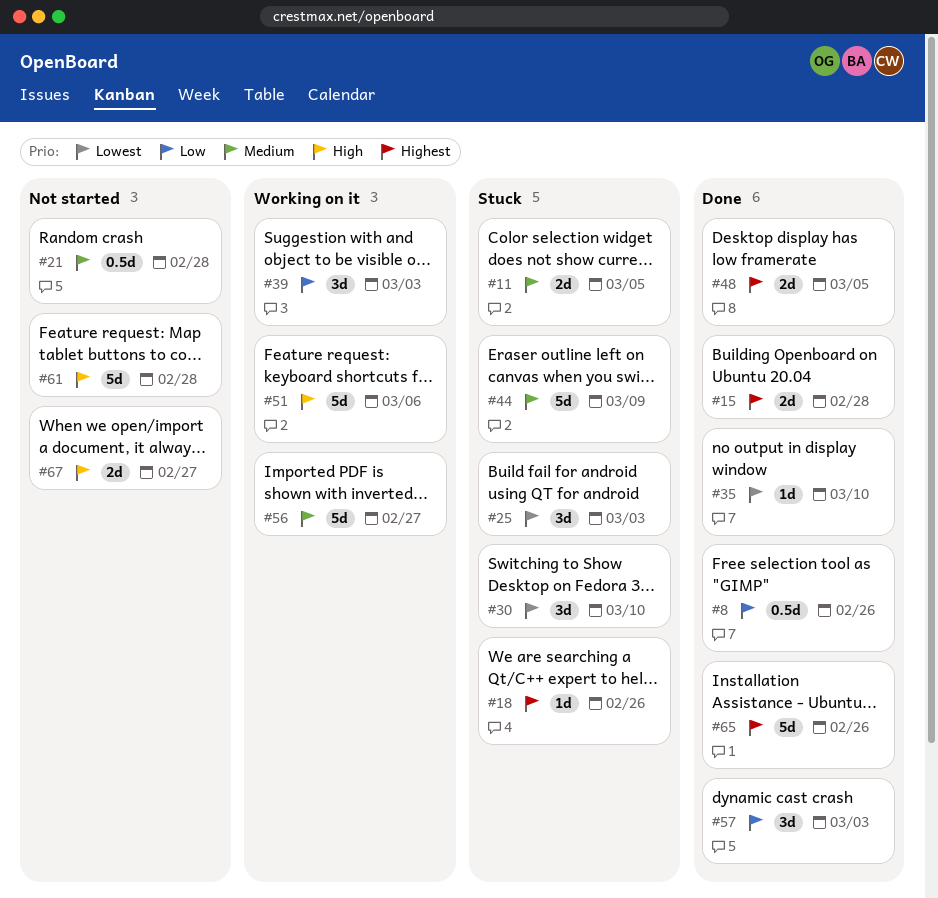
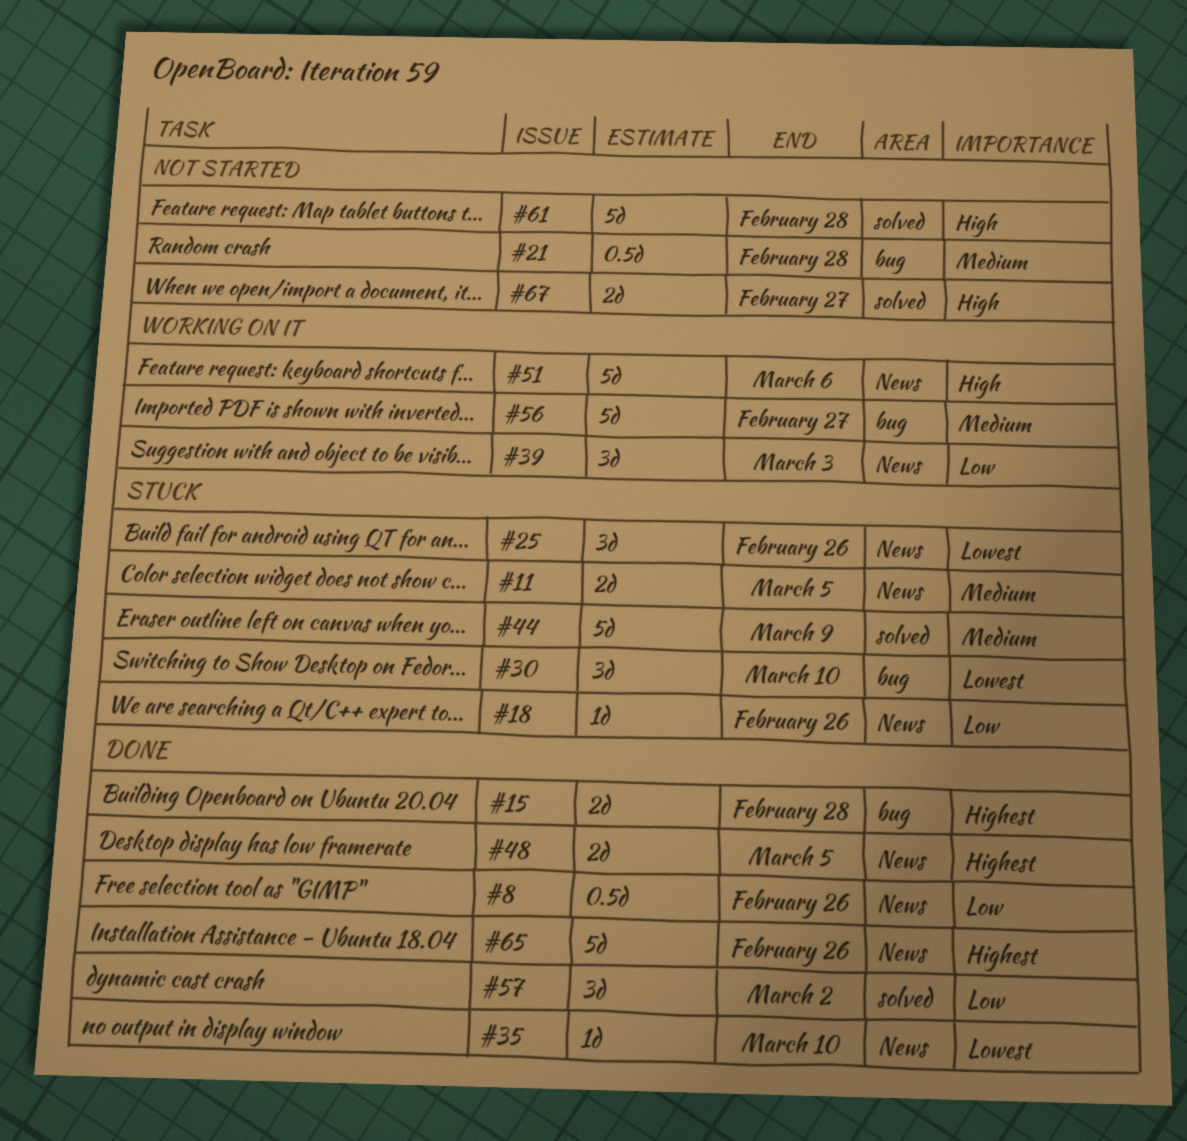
#18, priority: Highest -> Low
#25, due: Mar 3 -> Feb 26
#57, due: Mar 3 -> Mar 2

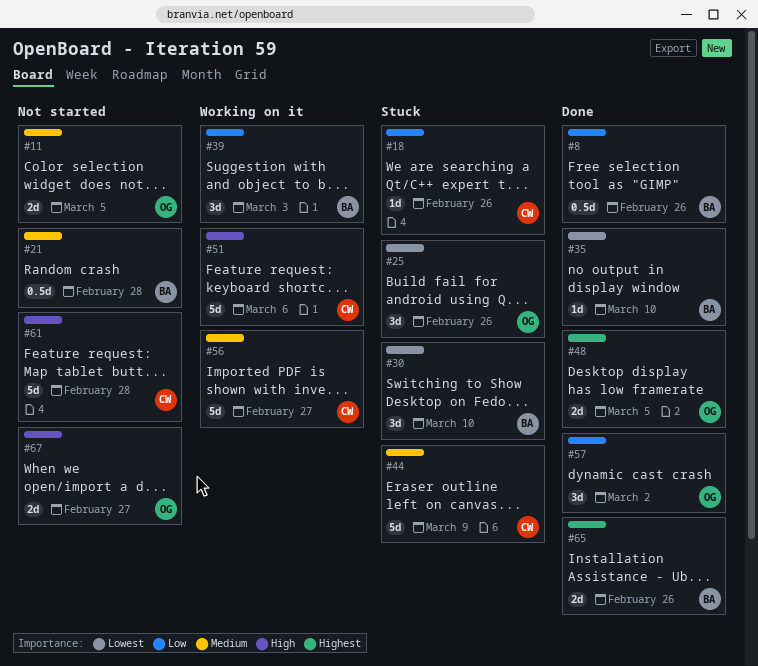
#11, status: Stuck -> Not started
#15: present -> none
#65, estimate: 5d -> 2d

